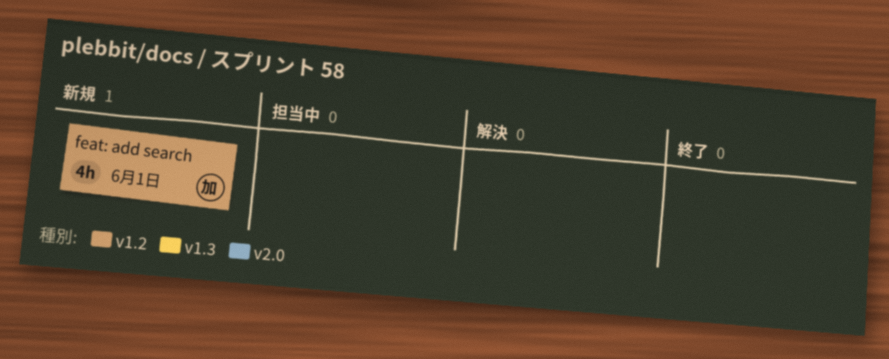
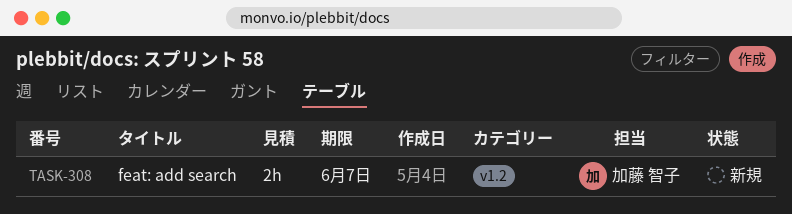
feat: add search, estimate: 4h -> 2h
feat: add search, due: Jun 1 -> Jun 7

